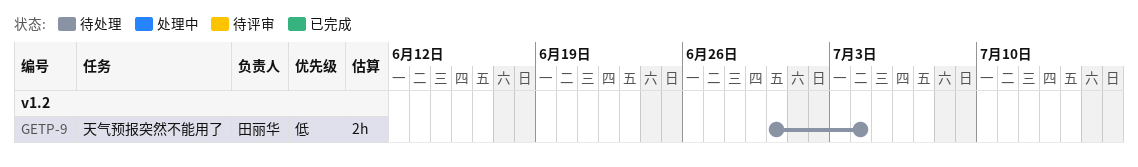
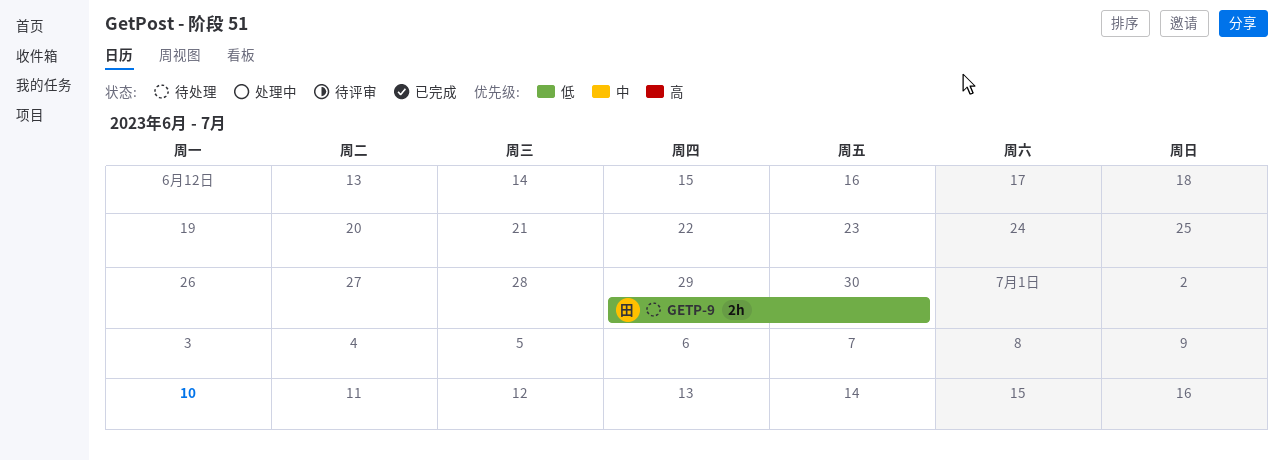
GETP-9, start: Jun 30 -> Jun 29
GETP-9, due: Jul 4 -> Jun 30

